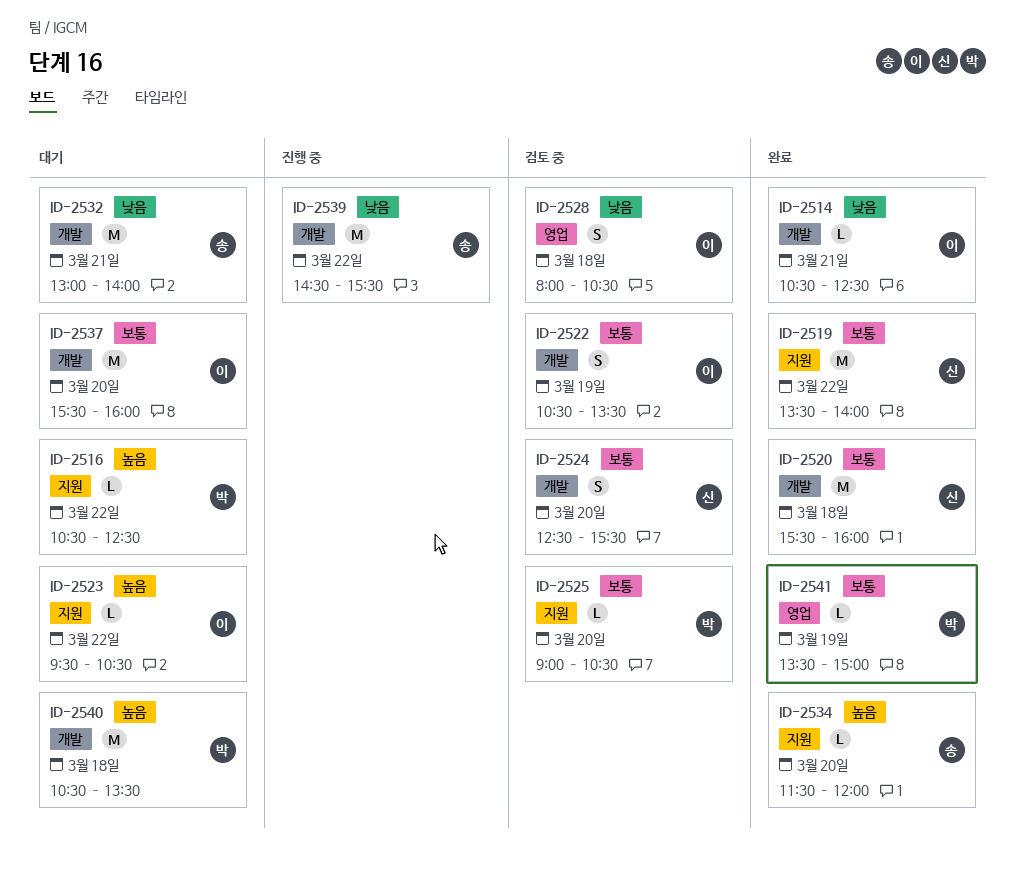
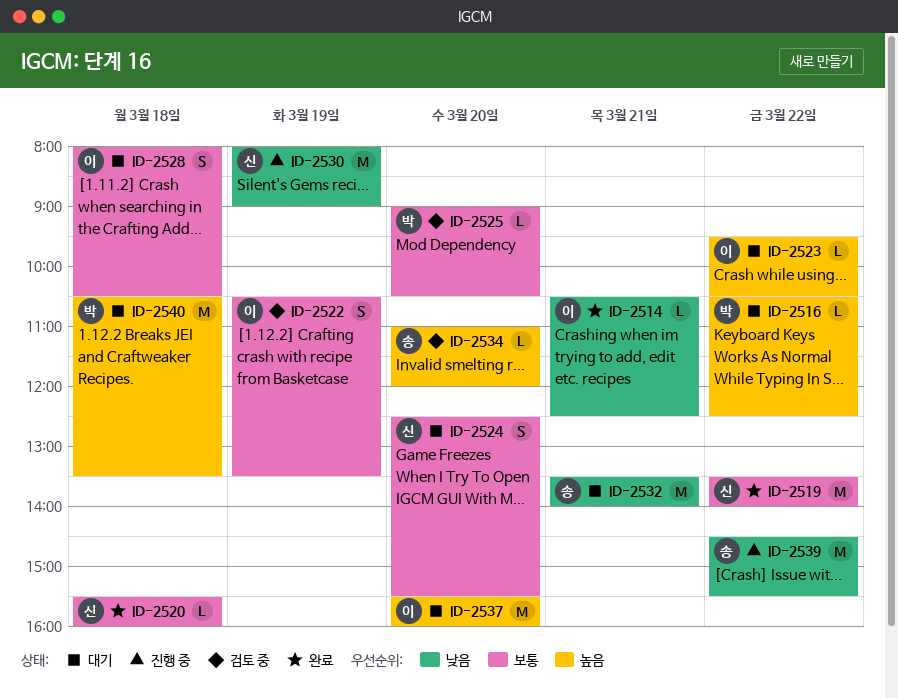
ID-2520, estimate: M -> L
ID-2524, status: 검토 중 -> 대기
ID-2528, status: 검토 중 -> 대기
ID-2528, priority: 낮음 -> 보통
ID-2530: none -> present
ID-2532, begins: 13:00 -> 13:30
ID-2534, status: 완료 -> 검토 중
ID-2534, begins: 11:30 -> 11:00
ID-2537, priority: 보통 -> 높음
ID-2541: present -> none

